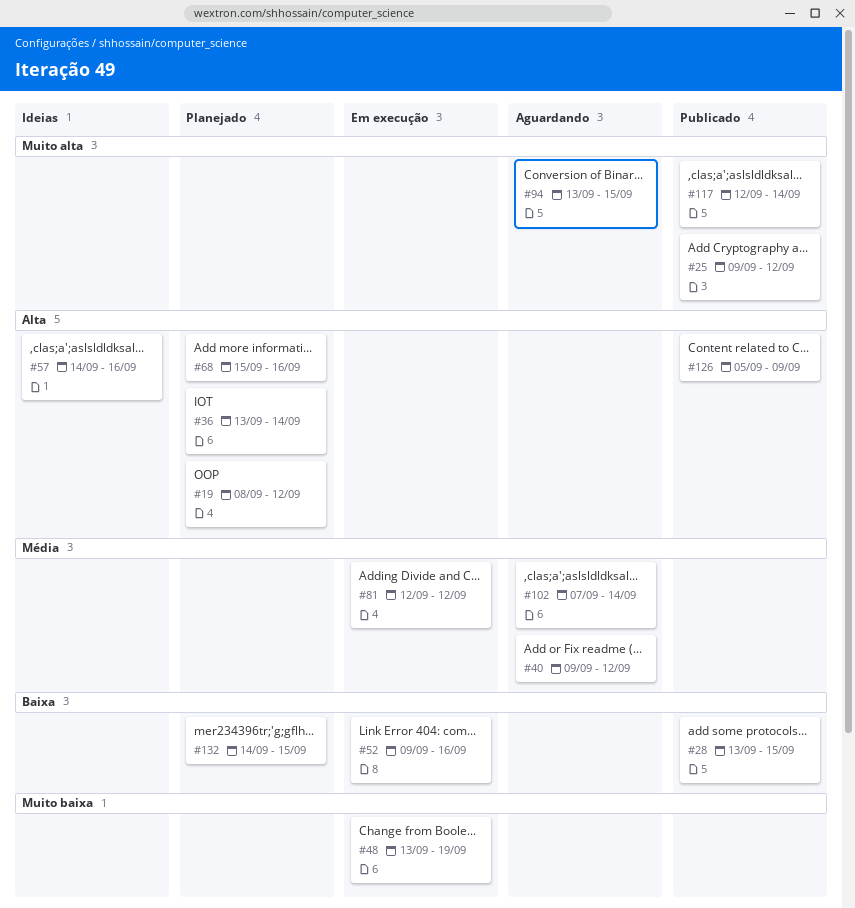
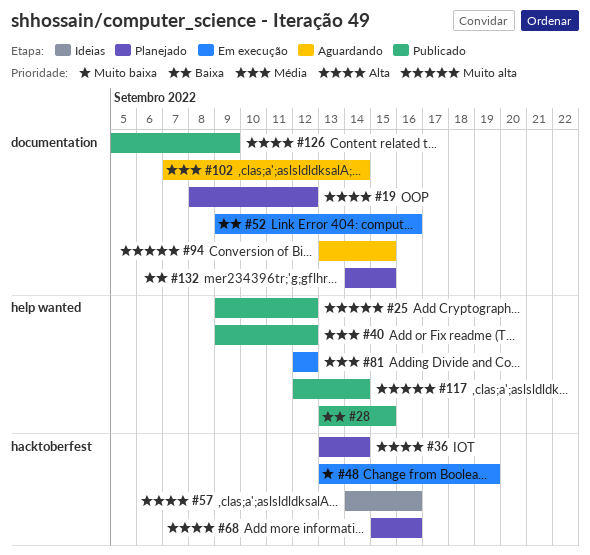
#40, status: Aguardando -> Publicado

